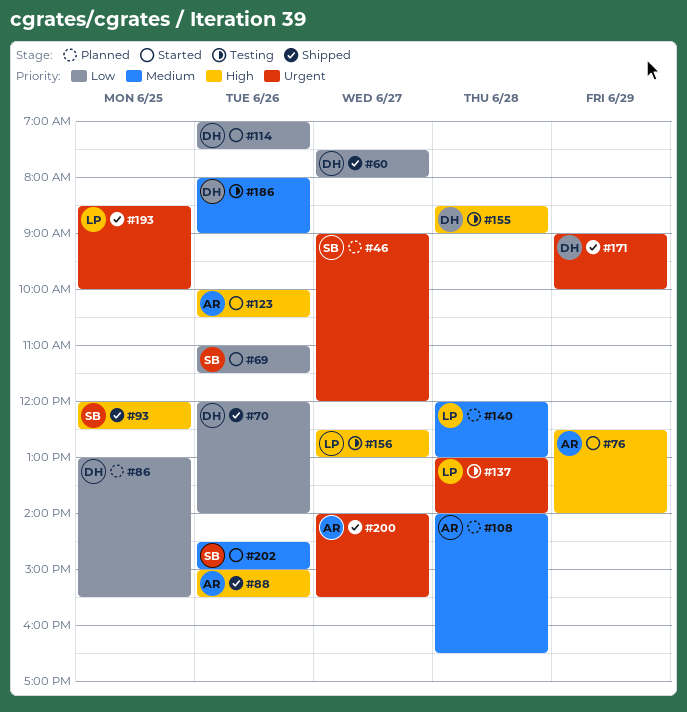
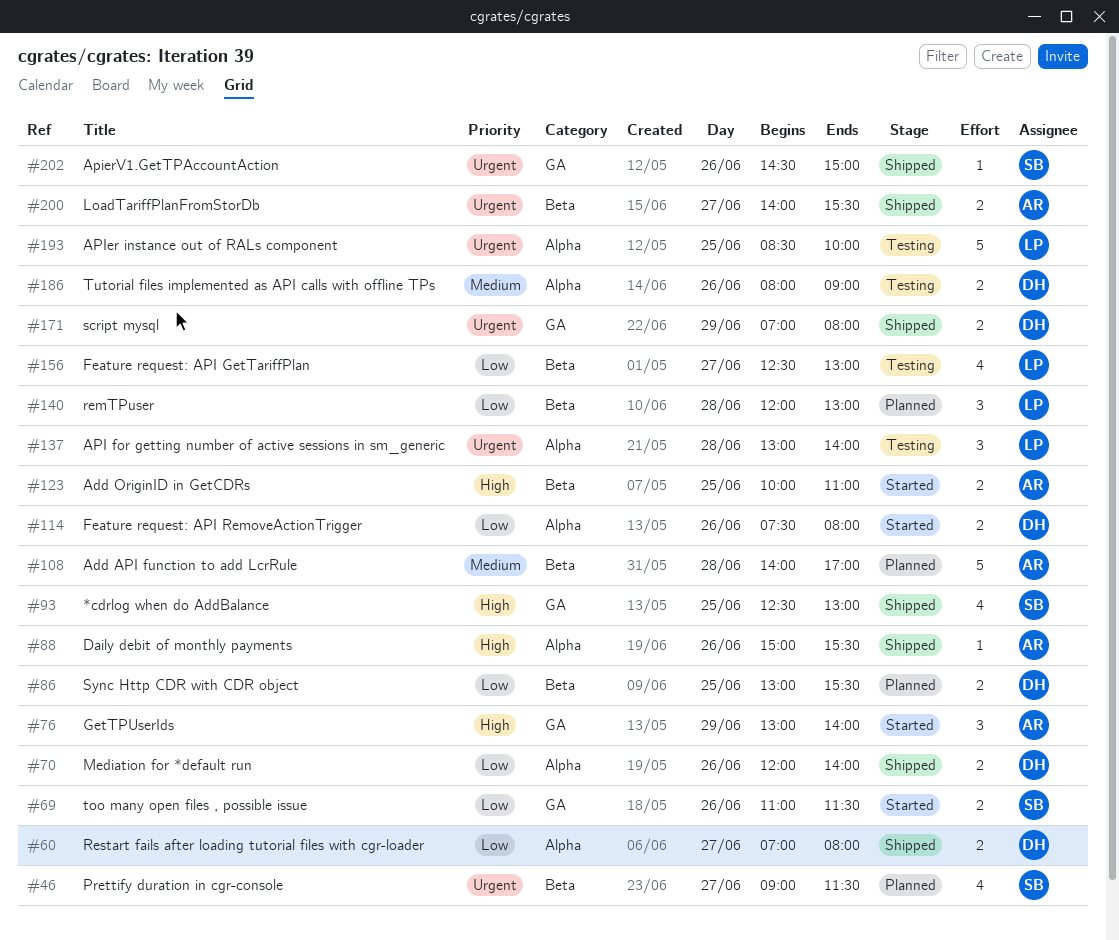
#46, ends: 12:00 -> 11:30
#60, begins: 07:30 -> 07:00
#76, begins: 12:30 -> 13:00
#93, begins: 12:00 -> 12:30
#93, ends: 12:30 -> 13:00
#108, ends: 16:30 -> 17:00
#114, begins: 07:00 -> 07:30
#114, ends: 07:30 -> 08:00
#123, day: Jun 26 -> Jun 25
#123, ends: 10:30 -> 11:00
#140, priority: Medium -> Low
#155: present -> none
#156, priority: High -> Low
#171, begins: 09:00 -> 07:00
#171, ends: 10:00 -> 08:00
#193, status: Shipped -> Testing
#202, status: Started -> Shipped
#202, priority: Medium -> Urgent

